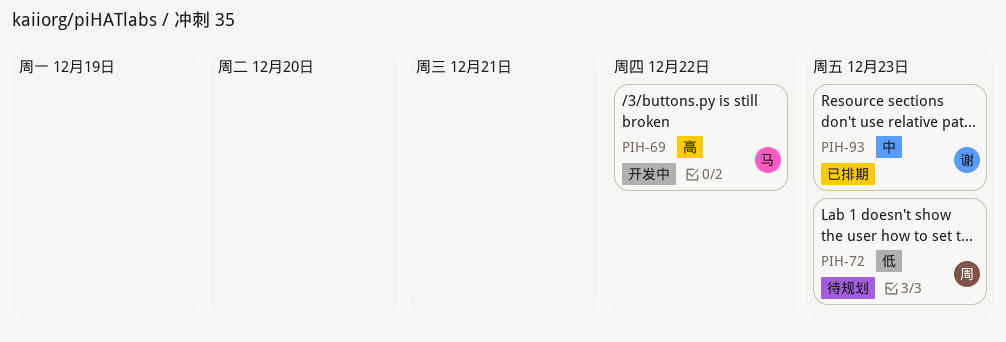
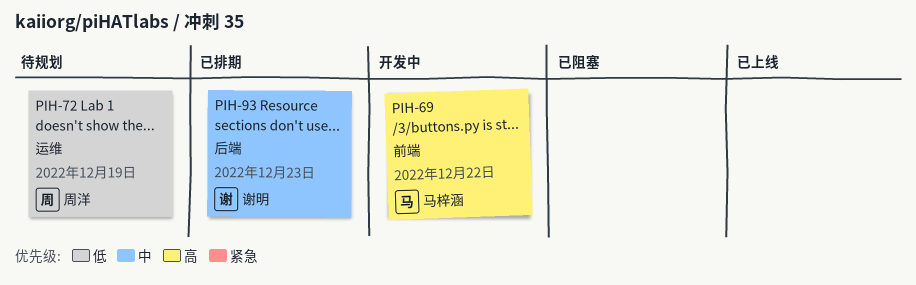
PIH-72, due: Dec 23 -> Dec 19

